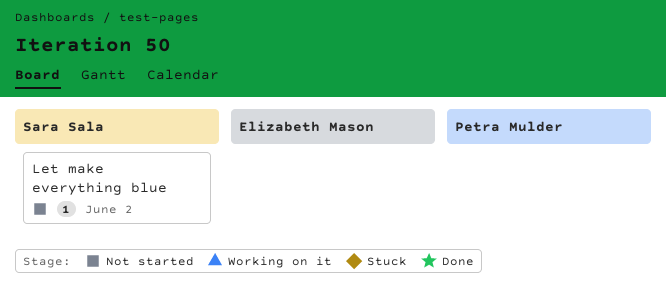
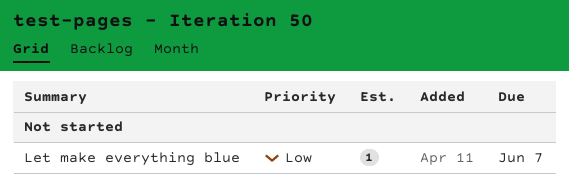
Let make everything blue, due: Jun 2 -> Jun 7

